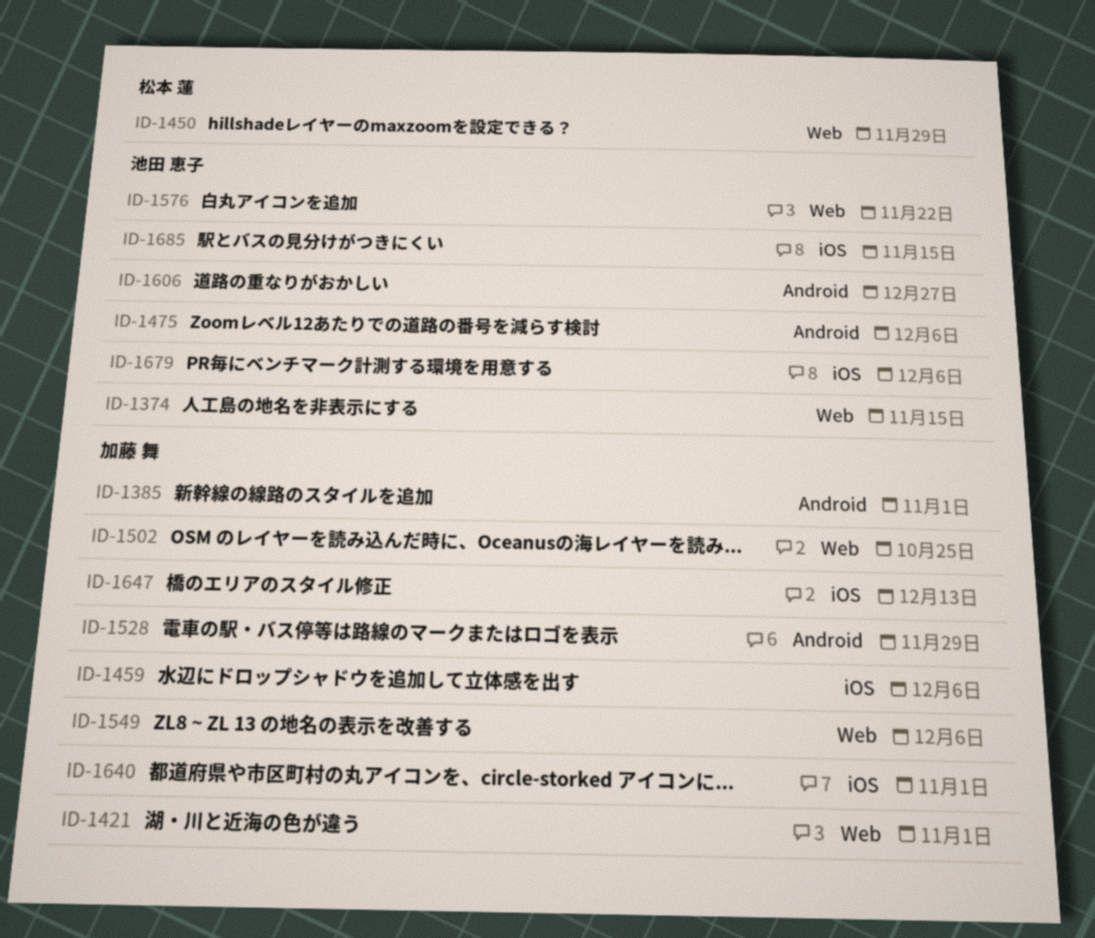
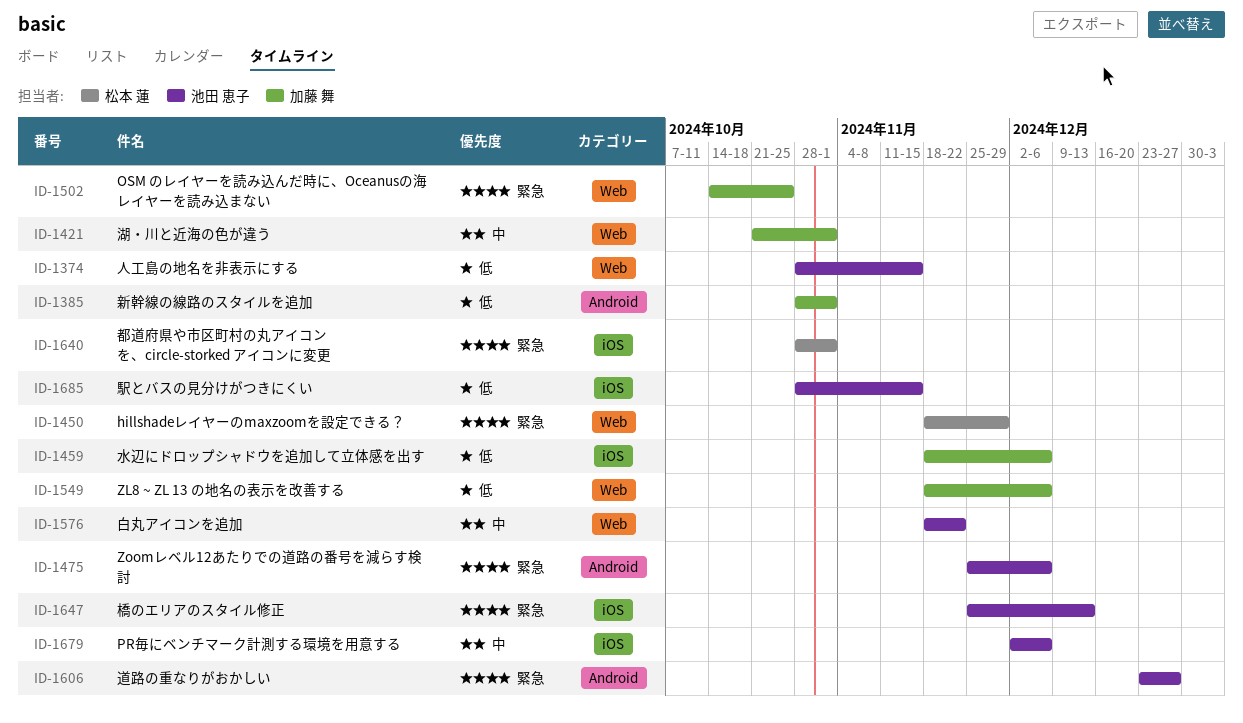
ID-1528: present -> none
ID-1640, owner: 加藤 舞 -> 松本 蓮
ID-1647, owner: 加藤 舞 -> 池田 恵子

